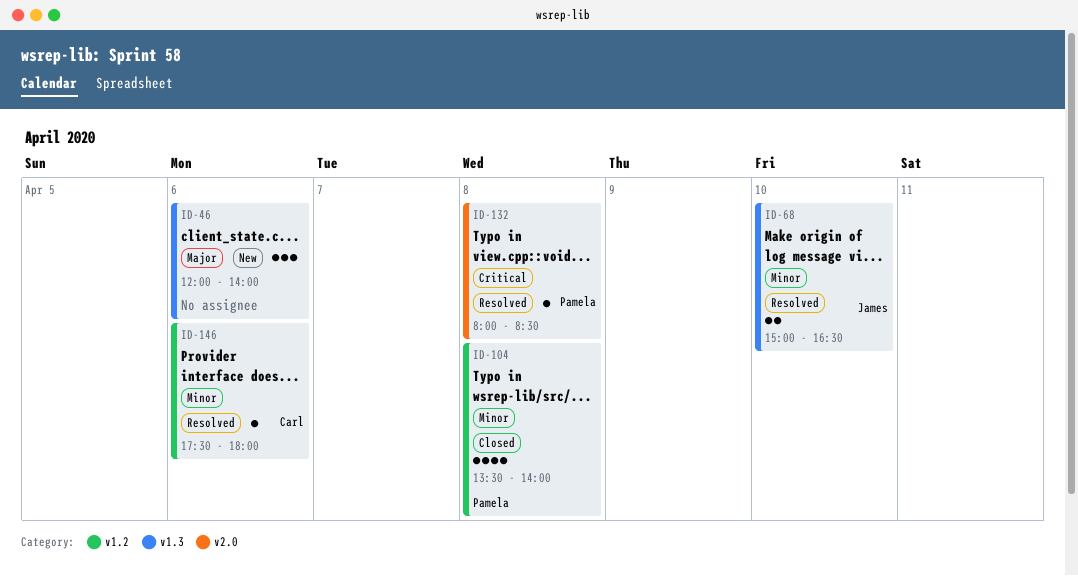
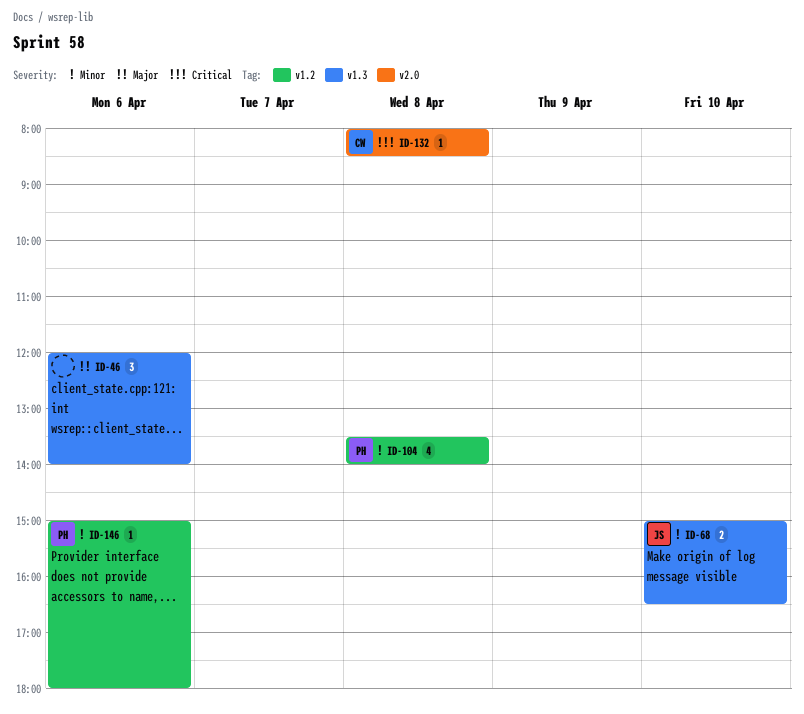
ID-132, owner: Pamela -> Carl
ID-146, owner: Carl -> Pamela
ID-146, begins: 17:30 -> 15:00

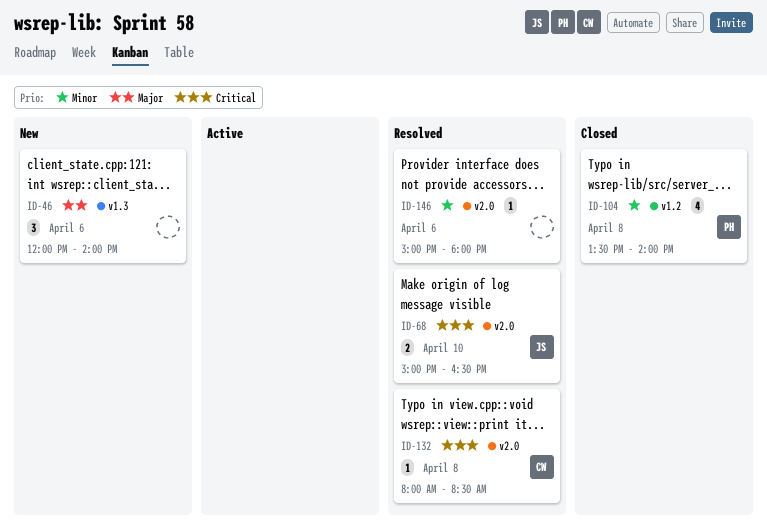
ID-68, priority: Minor -> Critical
ID-68, label: v1.3 -> v2.0
ID-146, owner: PH -> none
ID-146, label: v1.2 -> v2.0

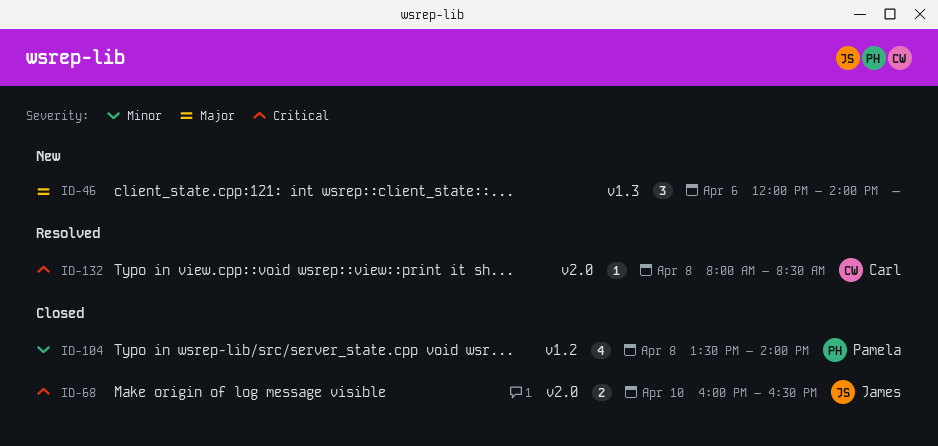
ID-68, status: Resolved -> Closed
ID-68, begins: 15:00 -> 16:00
ID-146: present -> none

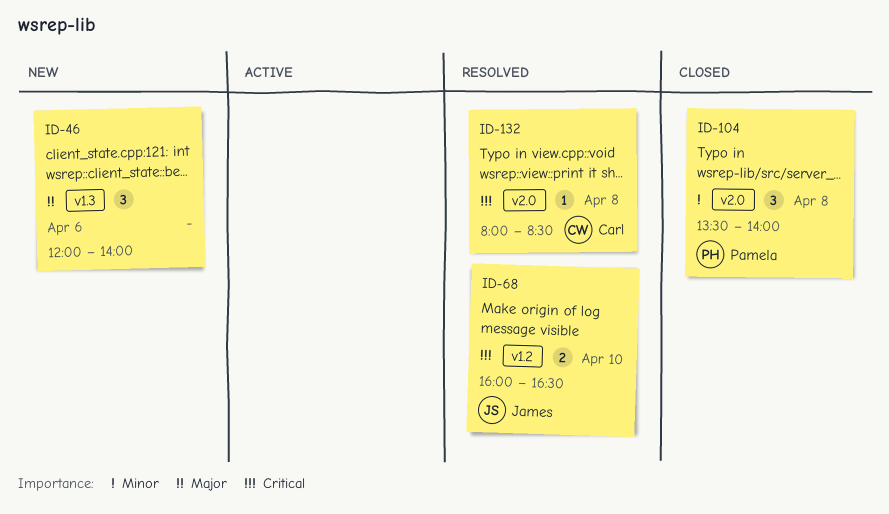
ID-68, status: Closed -> Resolved
ID-68, label: v2.0 -> v1.2
ID-104, label: v1.2 -> v2.0
ID-104, estimate: 4 -> 3

